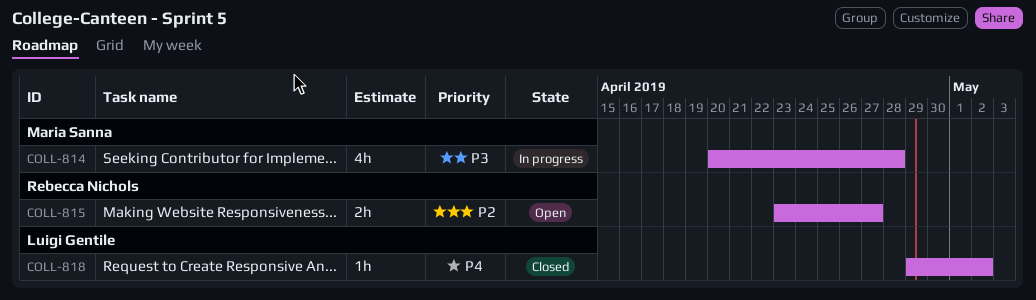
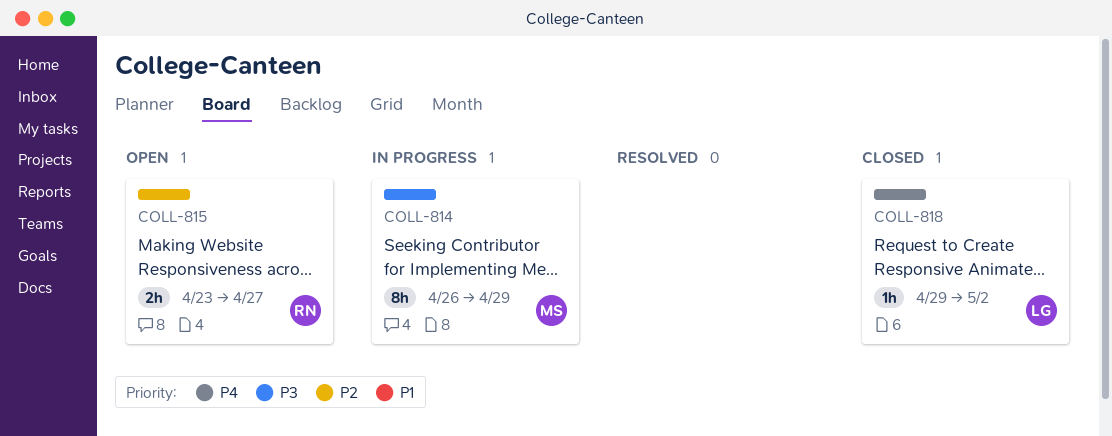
COLL-814, estimate: 4h -> 8h
COLL-814, start: Apr 20 -> Apr 26
COLL-814, due: Apr 28 -> Apr 29

